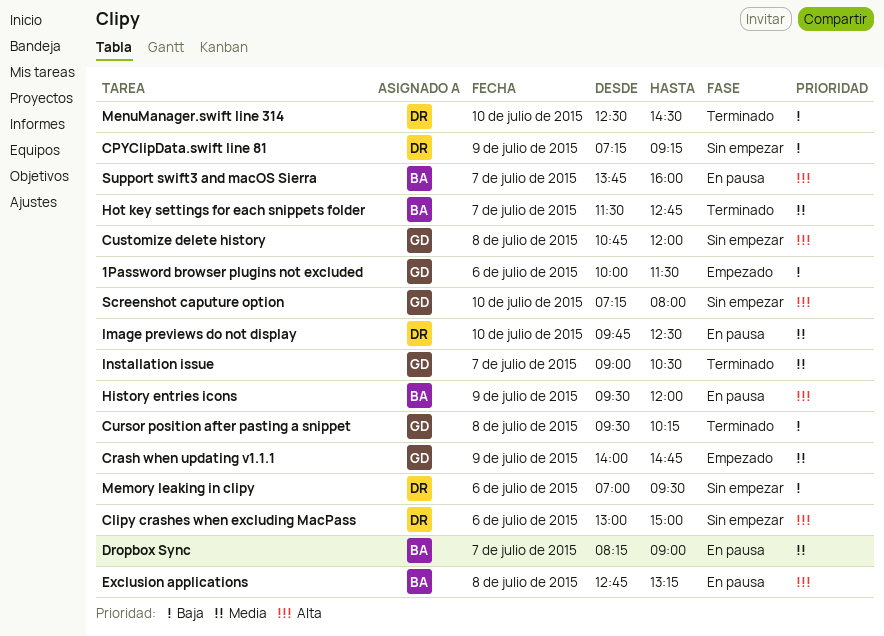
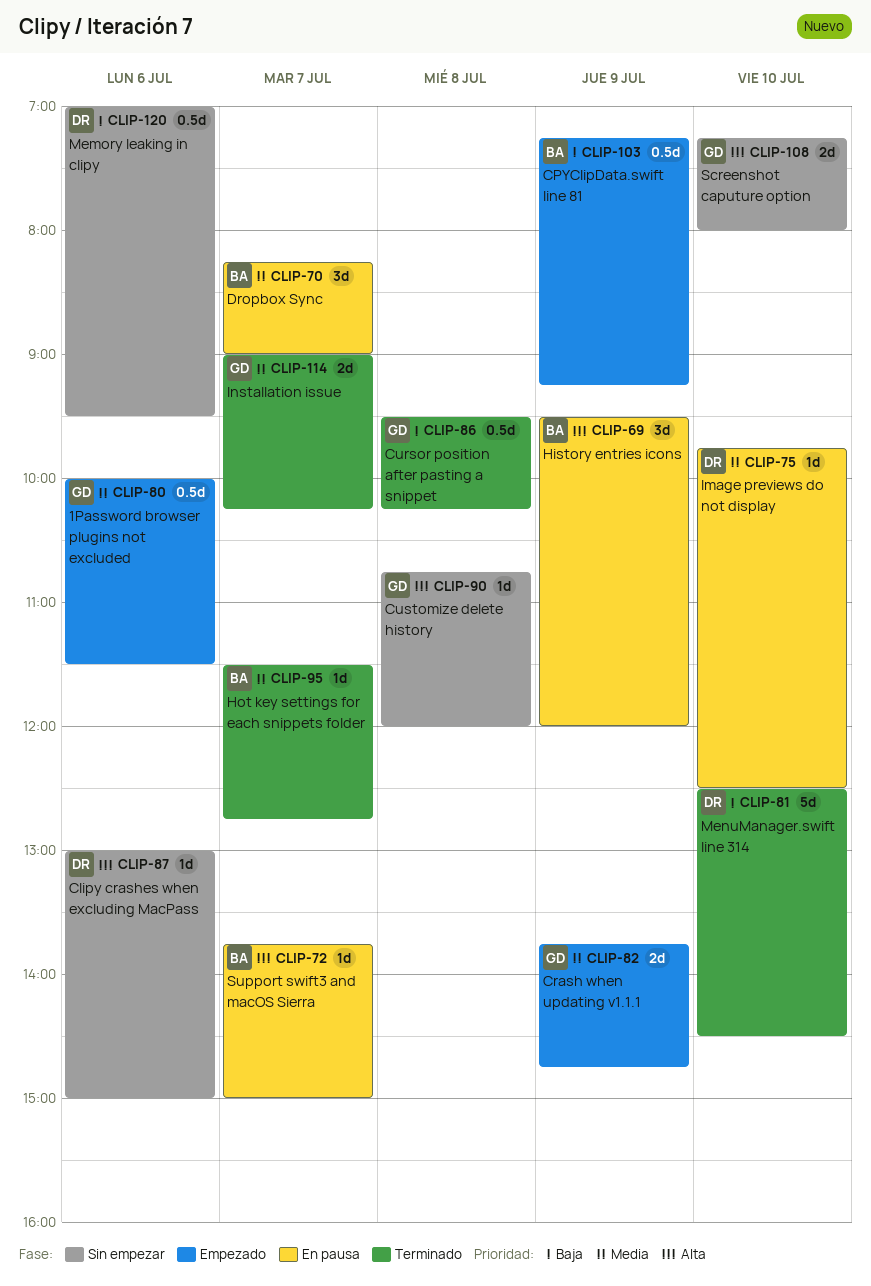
1Password browser plugins not excluded, priority: Baja -> Media
CPYClipData.swift line 81, status: Sin empezar -> Empezado
CPYClipData.swift line 81, owner: DR -> BA
Crash when updating v1.1.1, begins: 14:00 -> 13:45
Exclusion applications: present -> none
Installation issue, ends: 10:30 -> 10:15
Support swift3 and macOS Sierra, ends: 16:00 -> 15:00

